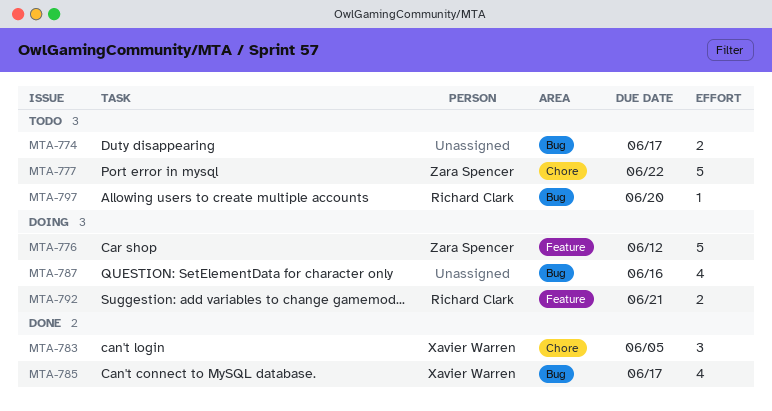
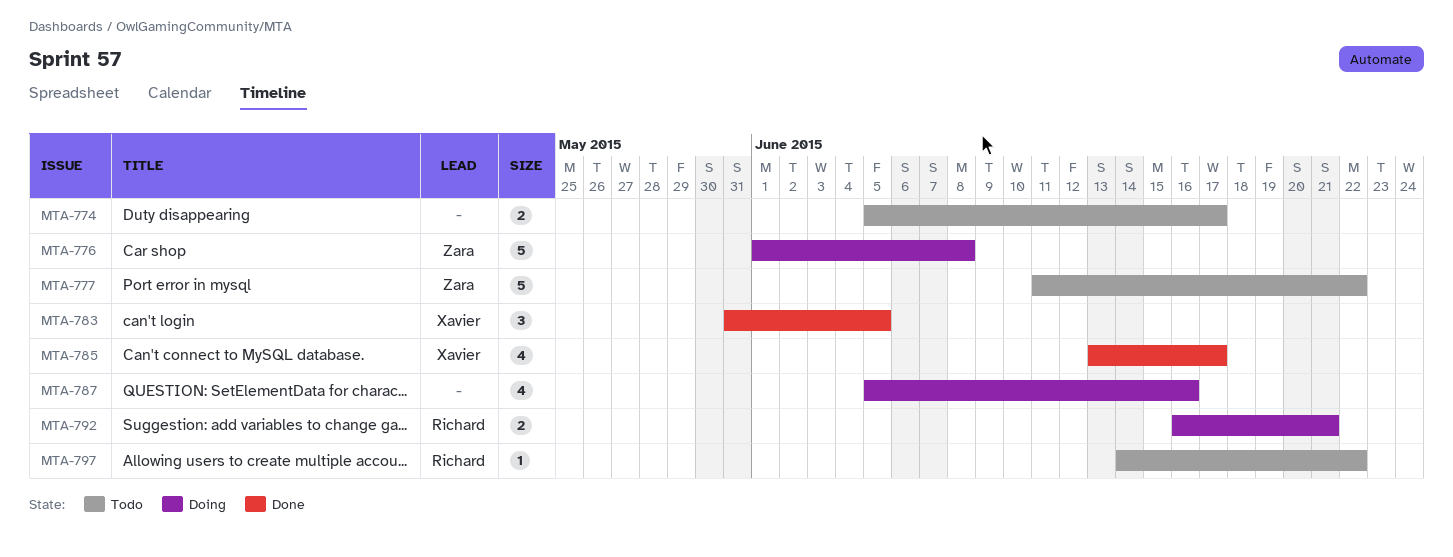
MTA-776, due: Jun 12 -> Jun 8
MTA-797, due: Jun 20 -> Jun 22

